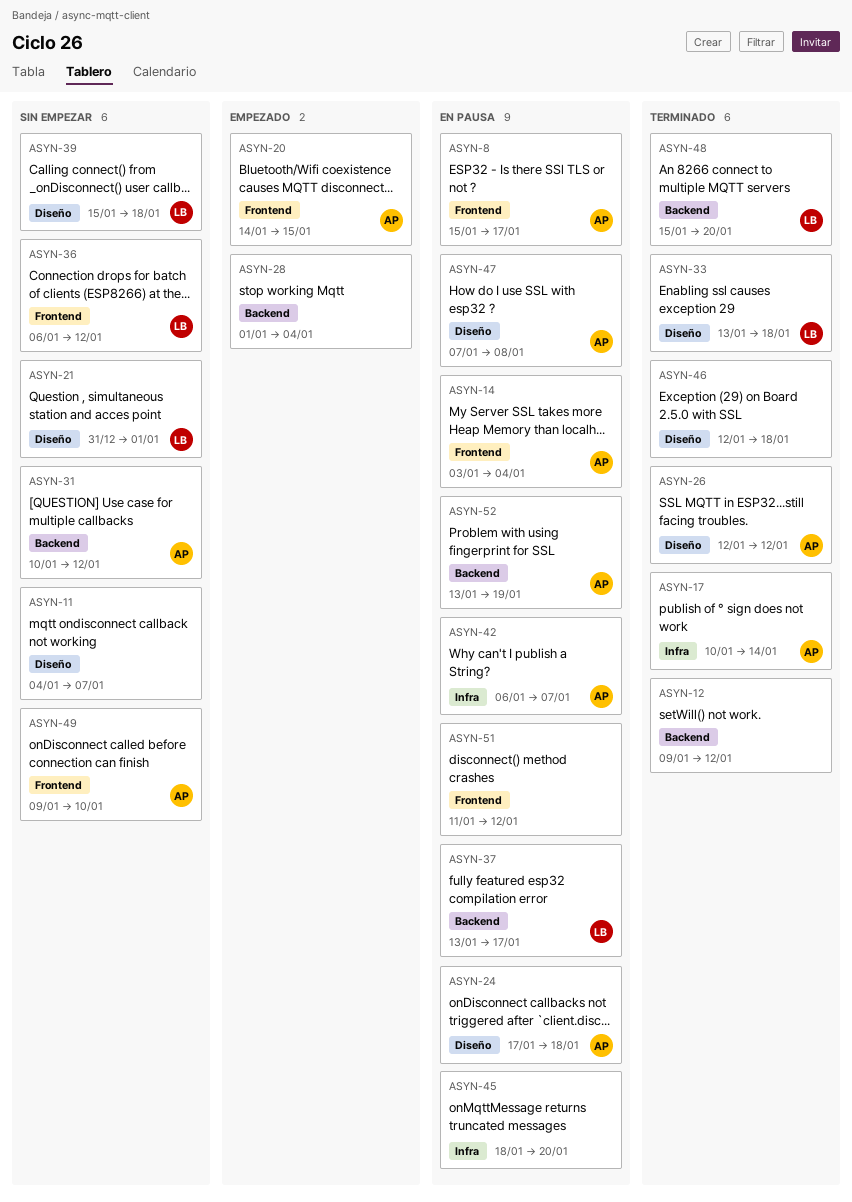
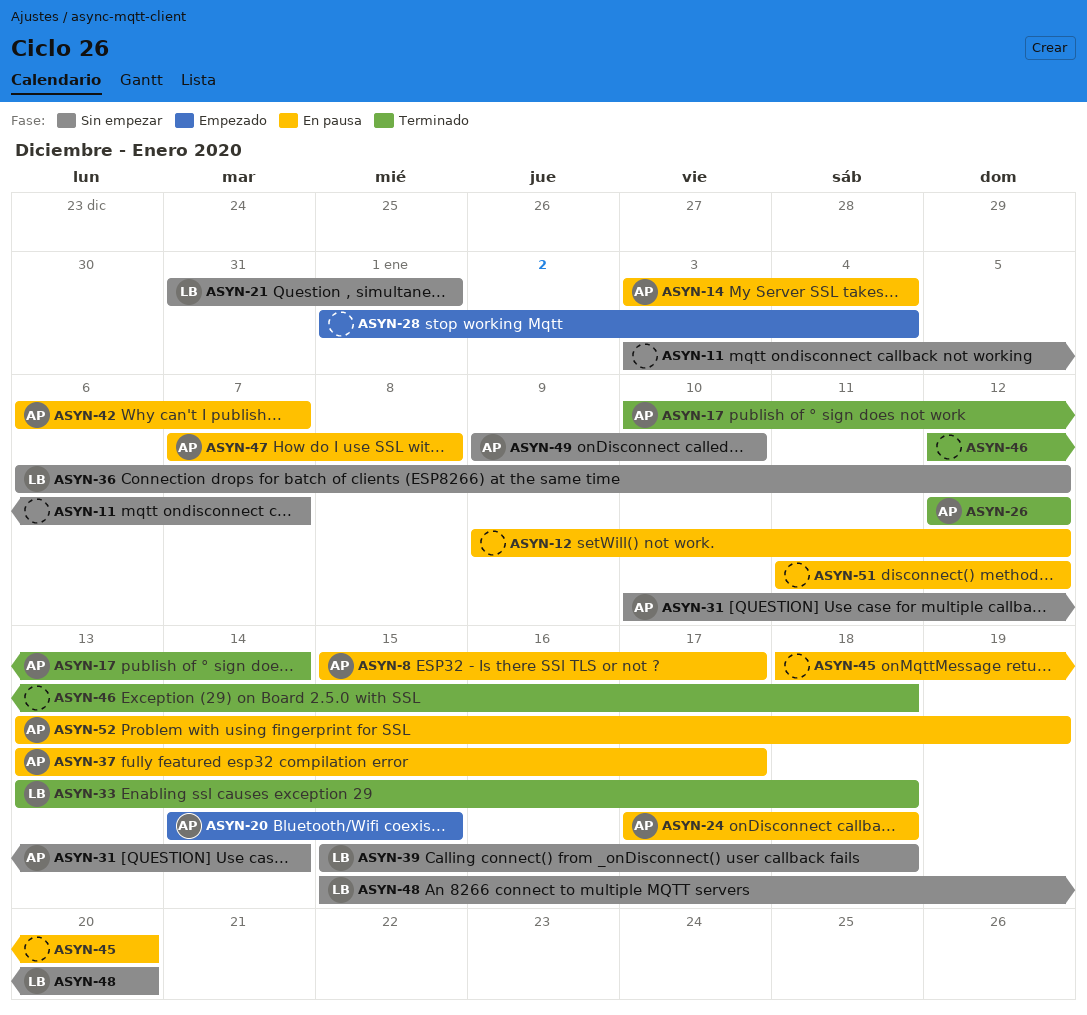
ASYN-11, start: Jan 4 -> Jan 3
ASYN-12, status: Terminado -> En pausa
ASYN-31, due: Jan 12 -> Jan 14
ASYN-37, owner: LB -> AP
ASYN-48, status: Terminado -> Sin empezar

